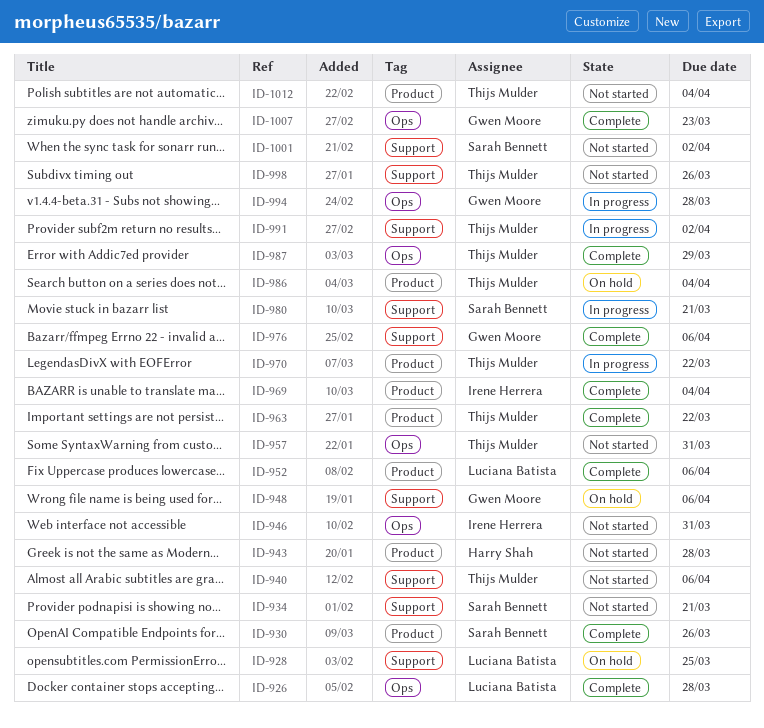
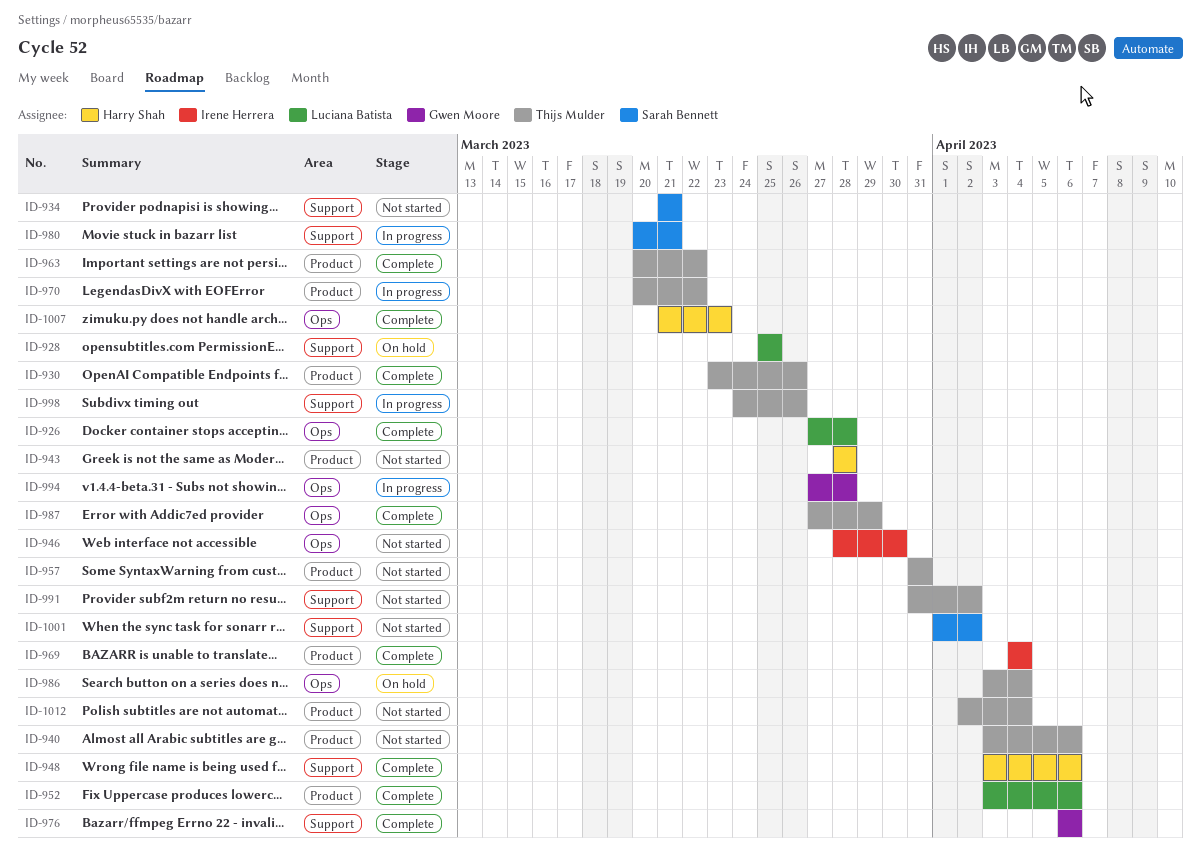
ID-930, owner: Sarah Bennett -> Thijs Mulder
ID-940, label: Support -> Product
ID-946, due: Mar 31 -> Mar 30
ID-948, status: On hold -> Complete
ID-948, owner: Gwen Moore -> Harry Shah
ID-957, label: Ops -> Product
ID-986, label: Product -> Ops
ID-991, status: In progress -> Not started
ID-998, status: Not started -> In progress
ID-1007, owner: Gwen Moore -> Harry Shah

